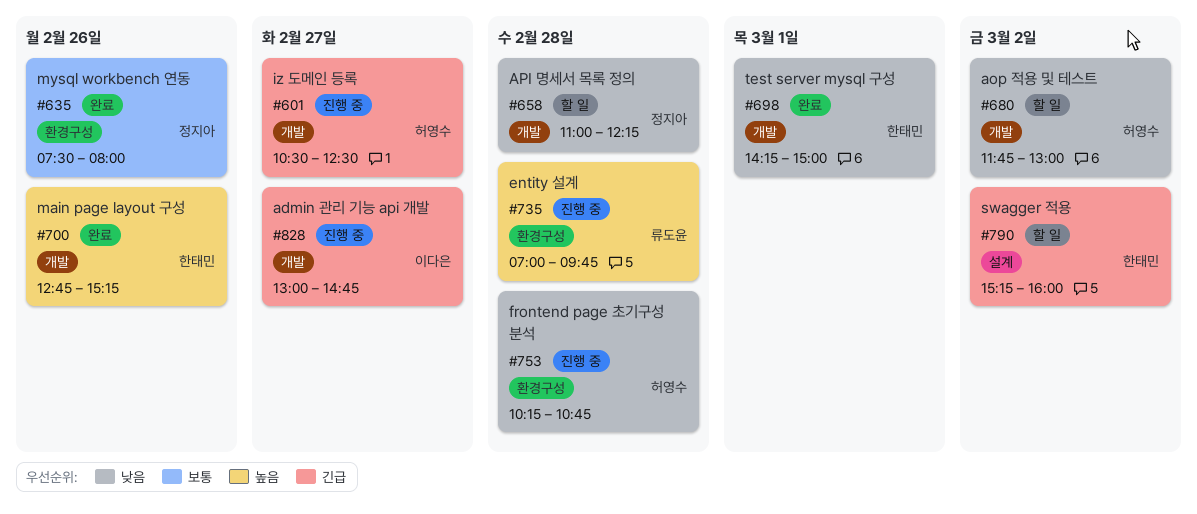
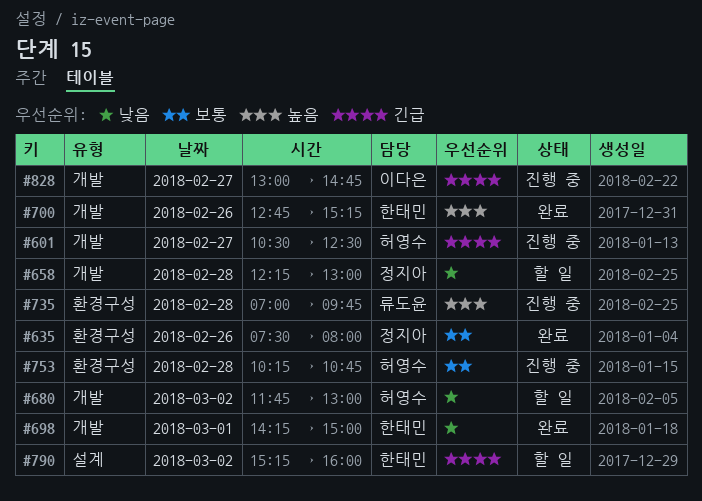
#658, begins: 11:00 -> 12:15
#658, ends: 12:15 -> 13:00
#753, priority: 낮음 -> 보통

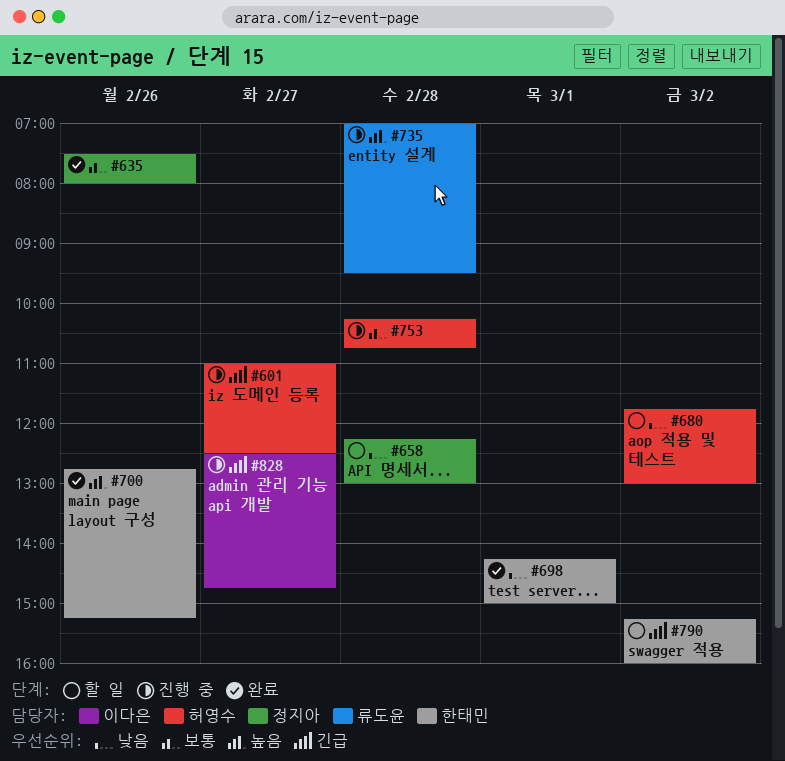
#601, begins: 10:30 -> 11:00
#735, ends: 09:45 -> 09:30
#828, begins: 13:00 -> 12:30

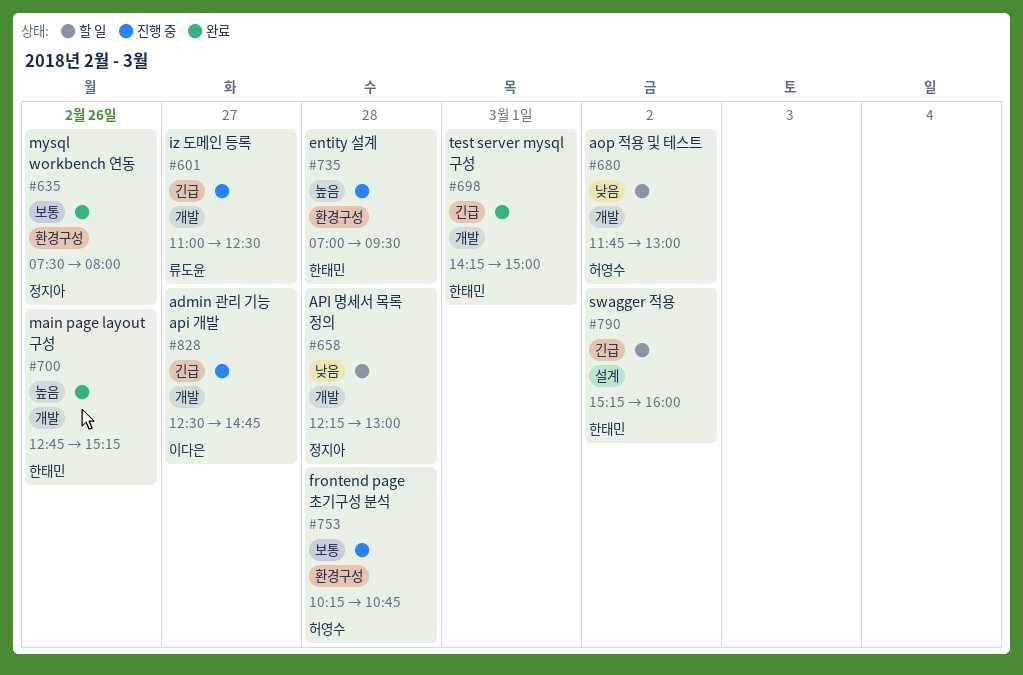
#601, owner: 허영수 -> 류도윤
#698, priority: 낮음 -> 긴급
#735, owner: 류도윤 -> 한태민

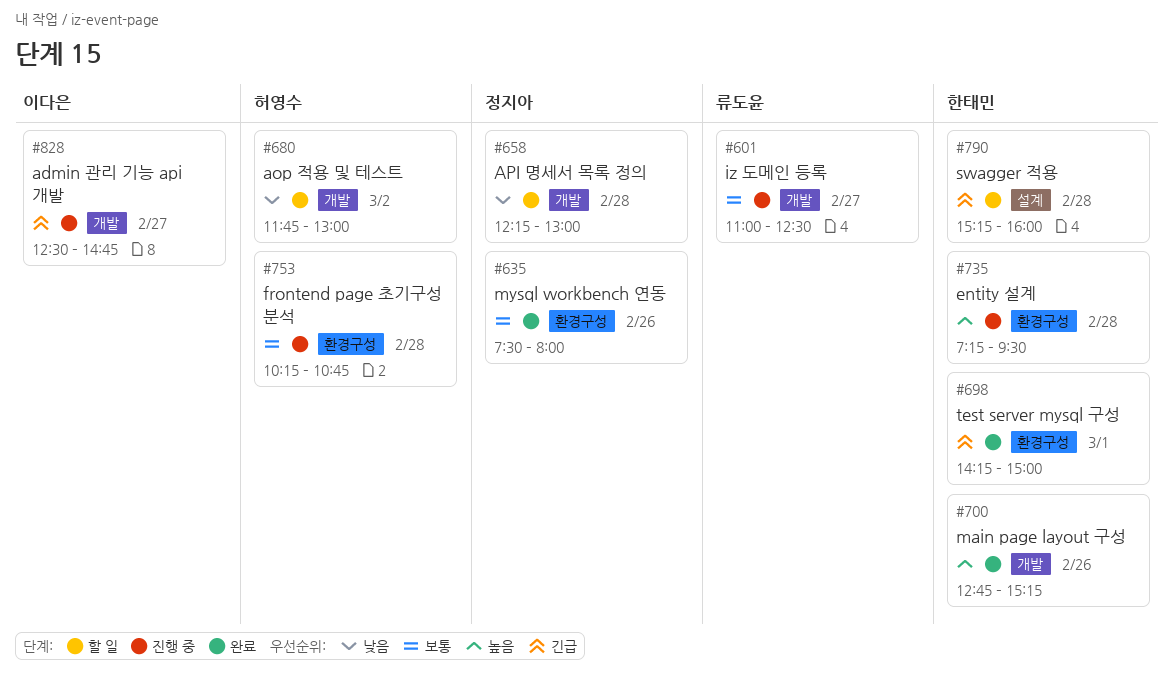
#601, priority: 긴급 -> 보통
#698, label: 개발 -> 환경구성
#735, begins: 07:00 -> 07:15
#790, day: Mar 2 -> Feb 28

